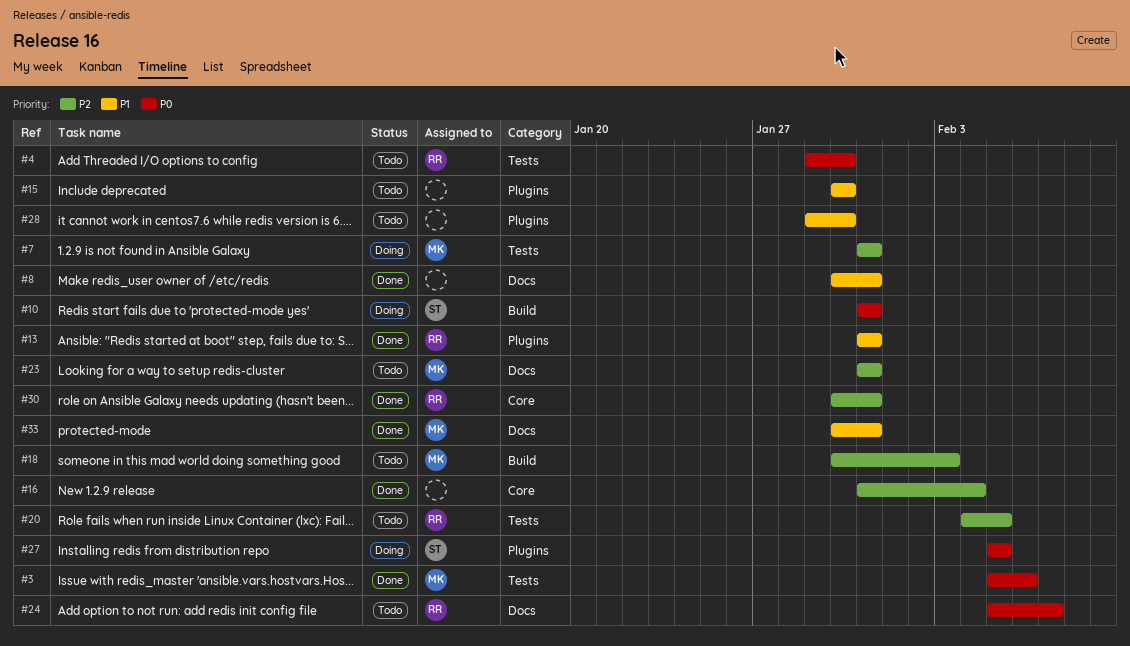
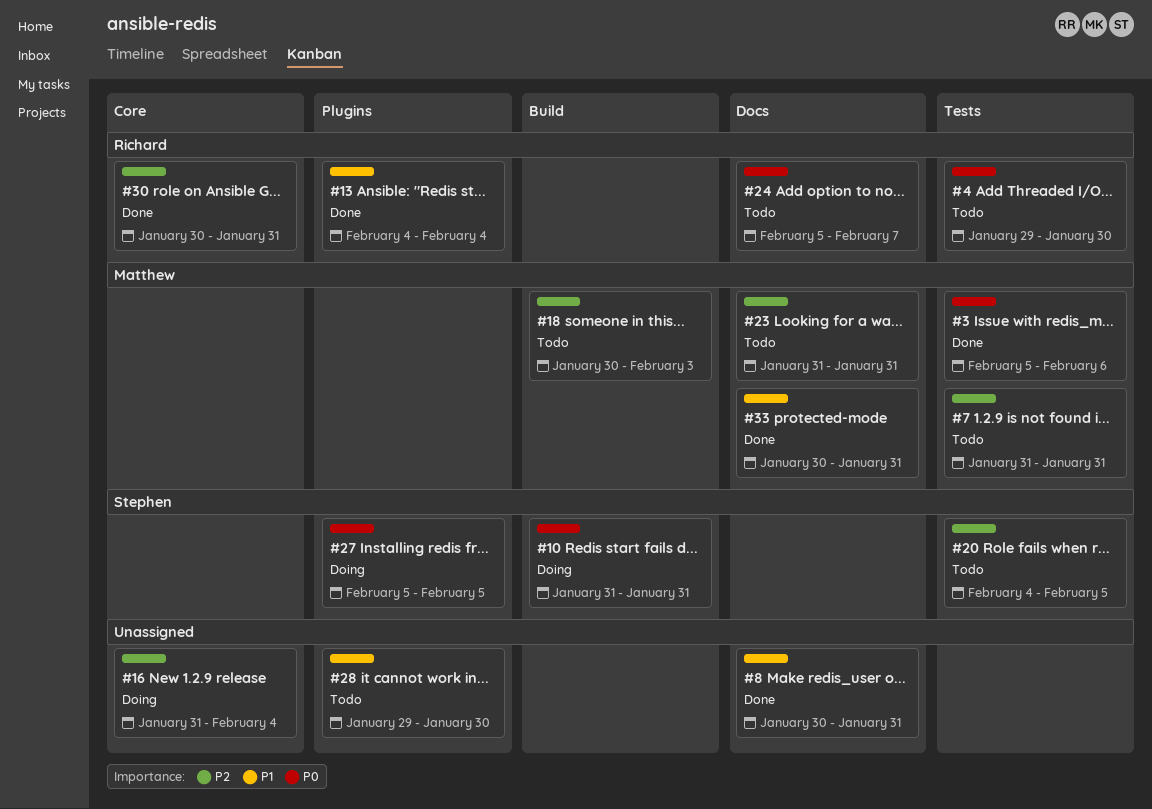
#7, status: Doing -> Todo
#13, start: Jan 31 -> Feb 4
#13, due: Jan 31 -> Feb 4
#15: present -> none
#16, status: Done -> Doing
#20, owner: Richard -> Stephen

